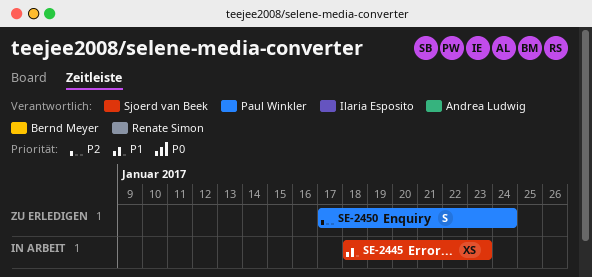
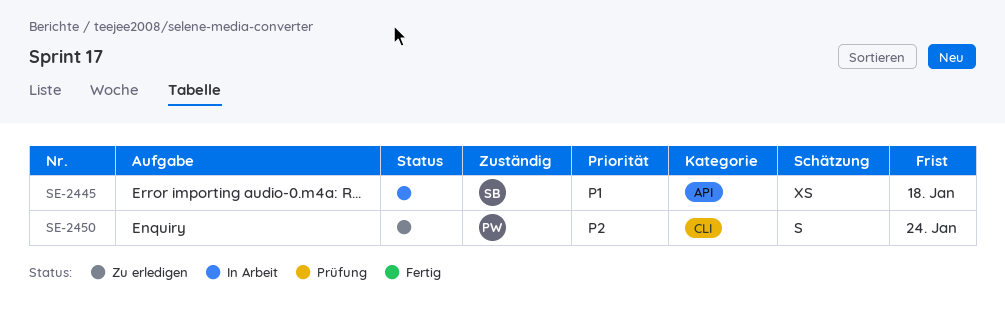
SE-2445, due: Jan 23 -> Jan 18

